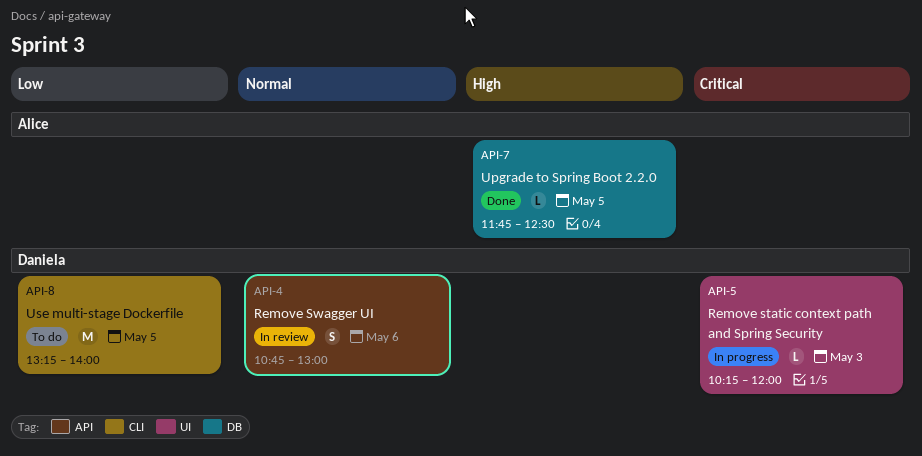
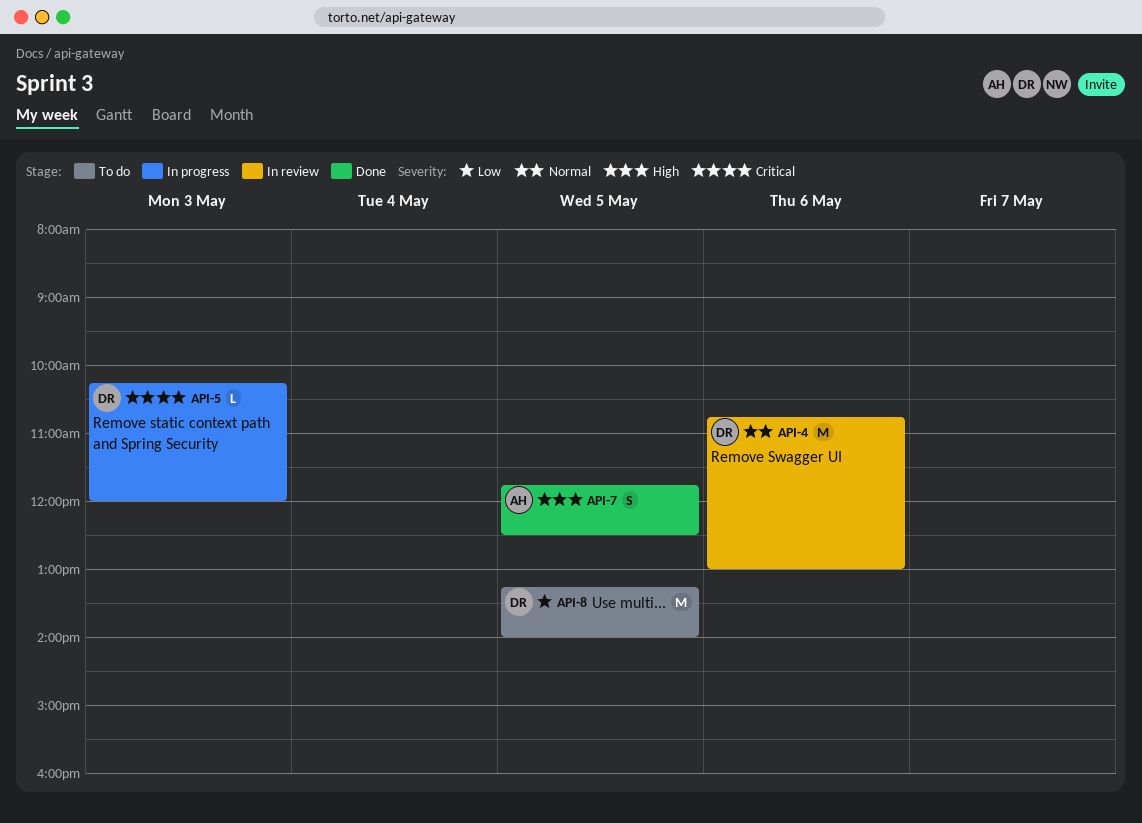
API-4, estimate: S -> M
API-7, estimate: L -> S

